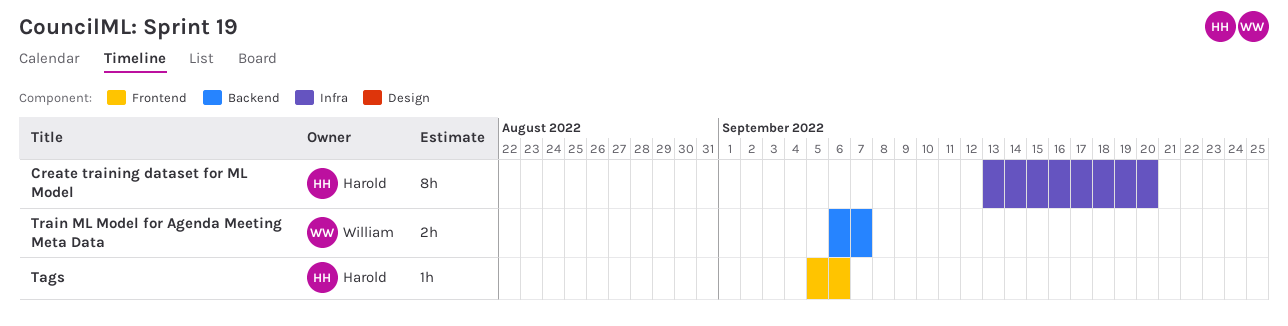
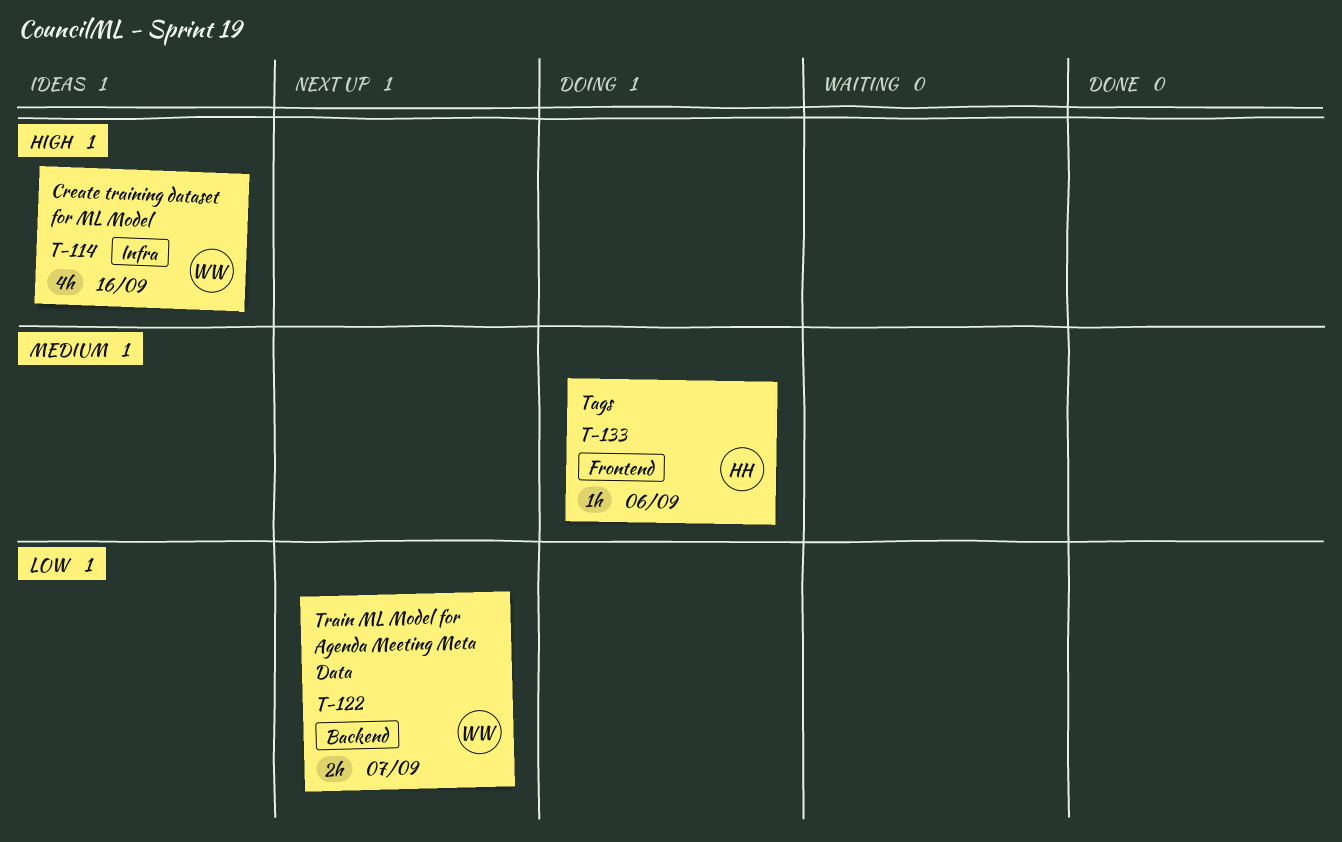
Create training dataset for ML Model, owner: Harold -> William
Create training dataset for ML Model, estimate: 8h -> 4h
Create training dataset for ML Model, due: Sep 20 -> Sep 16

